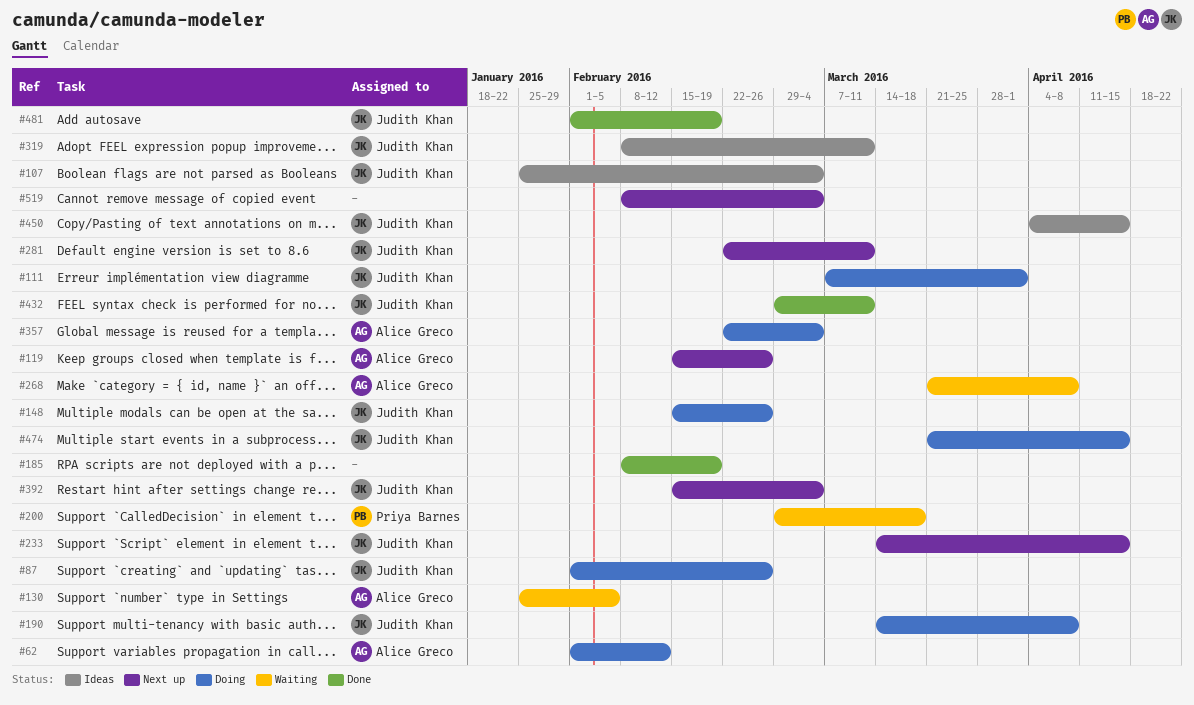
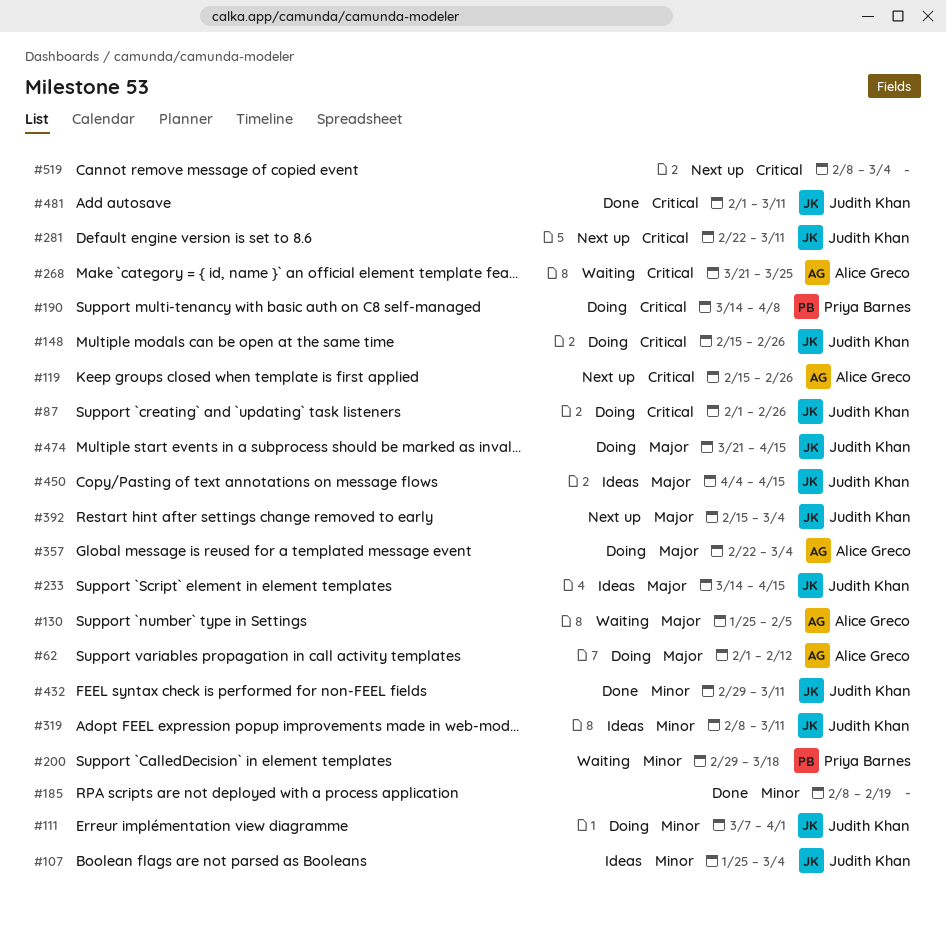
#190, owner: Judith Khan -> Priya Barnes
#233, status: Next up -> Ideas
#268, due: Apr 8 -> Mar 25
#481, due: Feb 19 -> Mar 11

